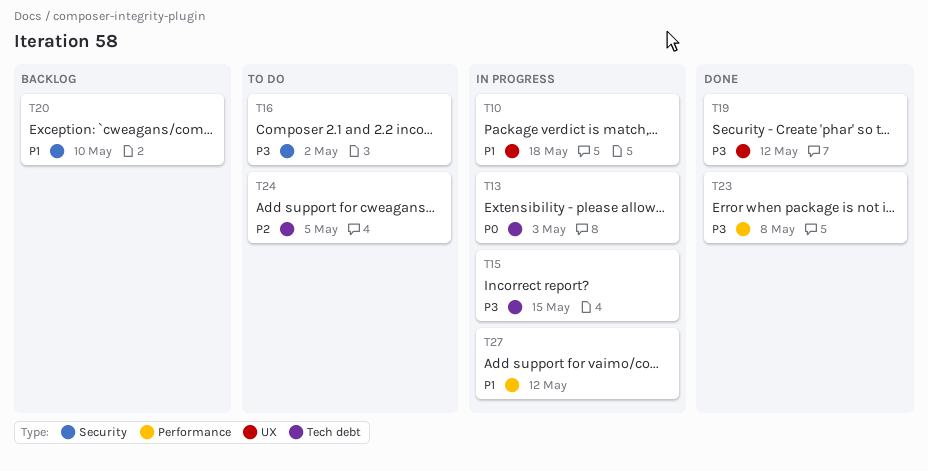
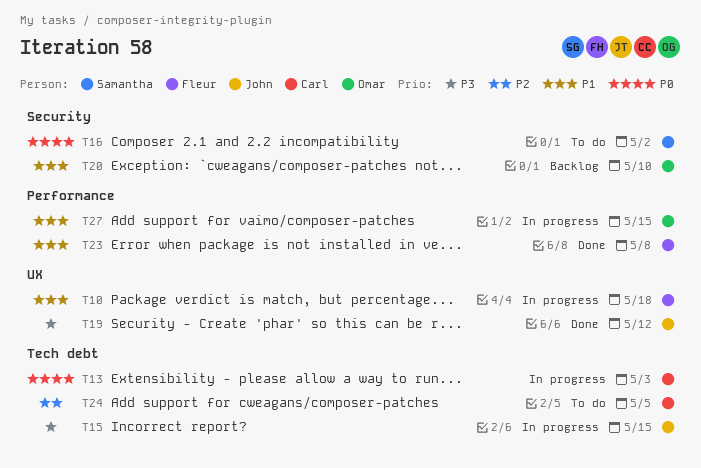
T16, priority: P3 -> P0
T23, priority: P3 -> P1
T27, due: May 12 -> May 15

